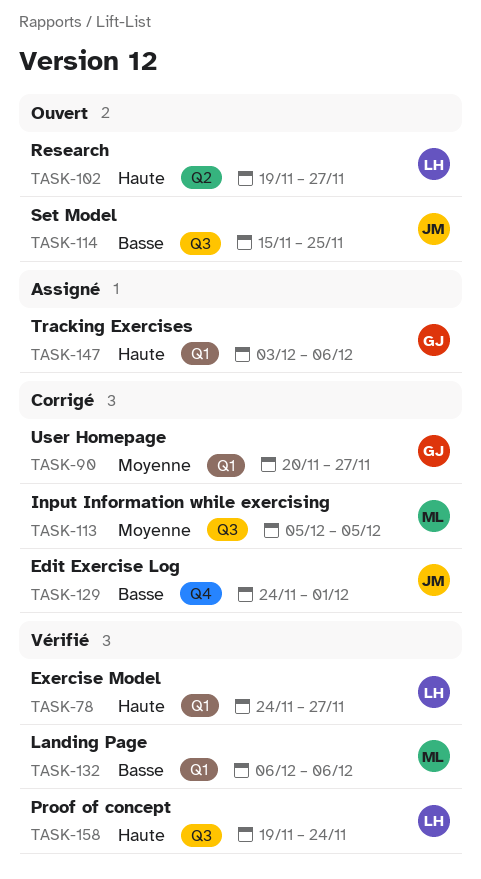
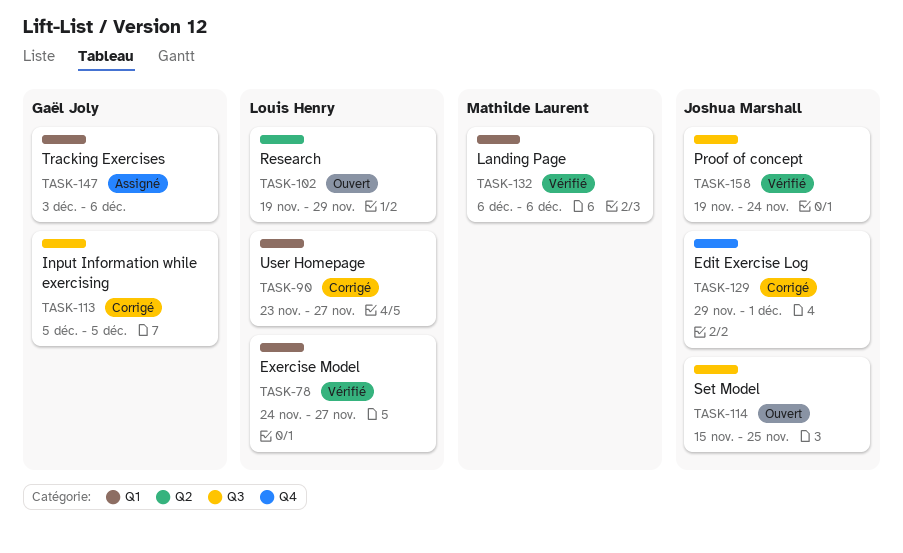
TASK-90, owner: Gaël Joly -> Louis Henry
TASK-90, start: Nov 20 -> Nov 23
TASK-102, due: Nov 27 -> Nov 29
TASK-113, owner: Mathilde Laurent -> Gaël Joly
TASK-129, start: Nov 24 -> Nov 29
TASK-158, owner: Louis Henry -> Joshua Marshall

